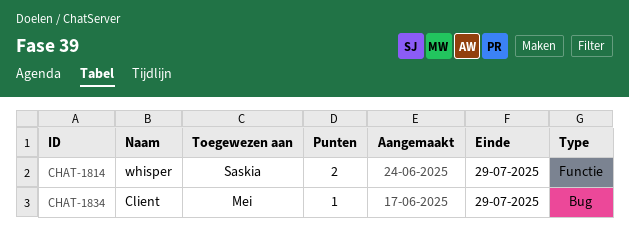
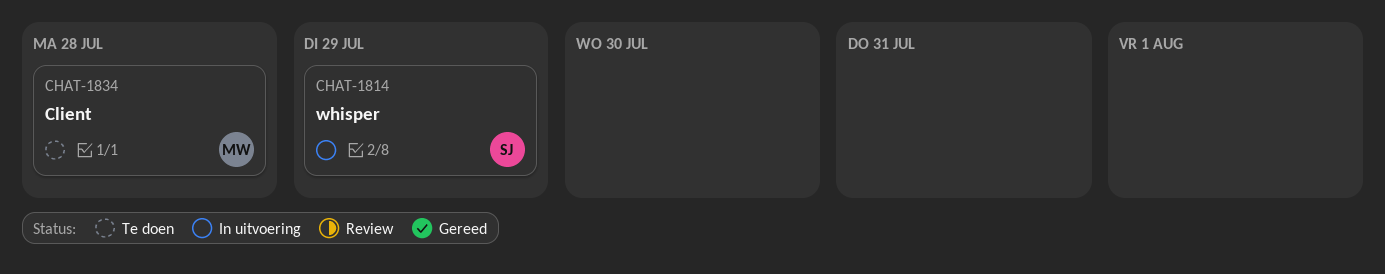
CHAT-1834, due: Jul 29 -> Jul 28

